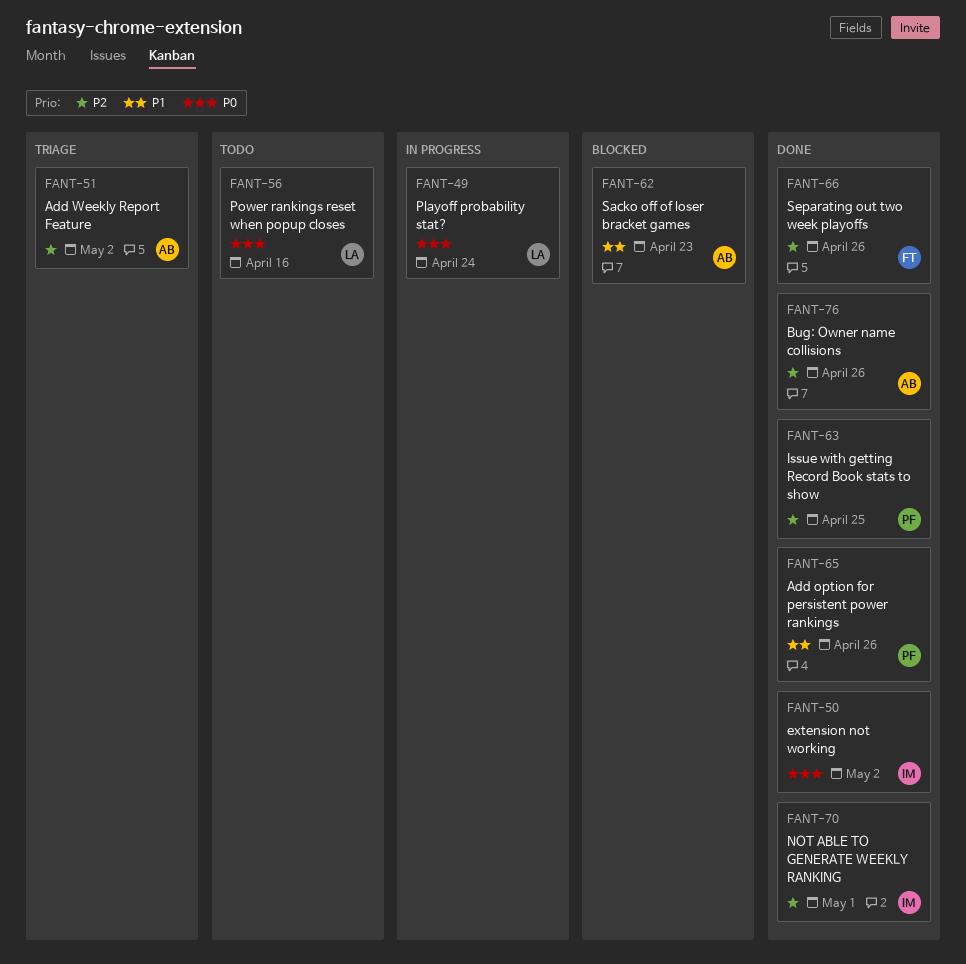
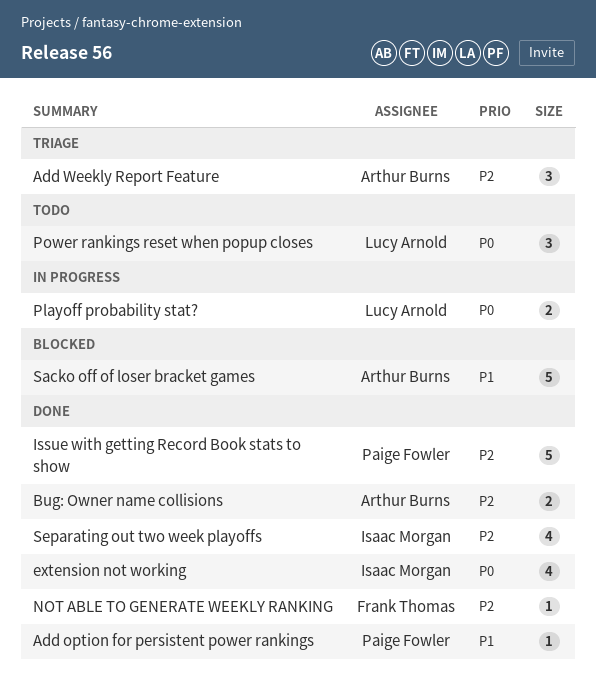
NOT ABLE TO GENERATE WEEKLY RANKING, owner: Isaac Morgan -> Frank Thomas
Separating out two week playoffs, owner: Frank Thomas -> Isaac Morgan

